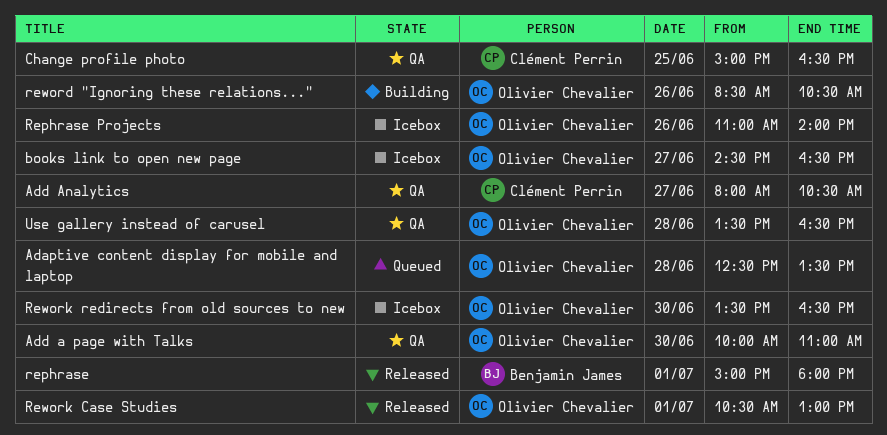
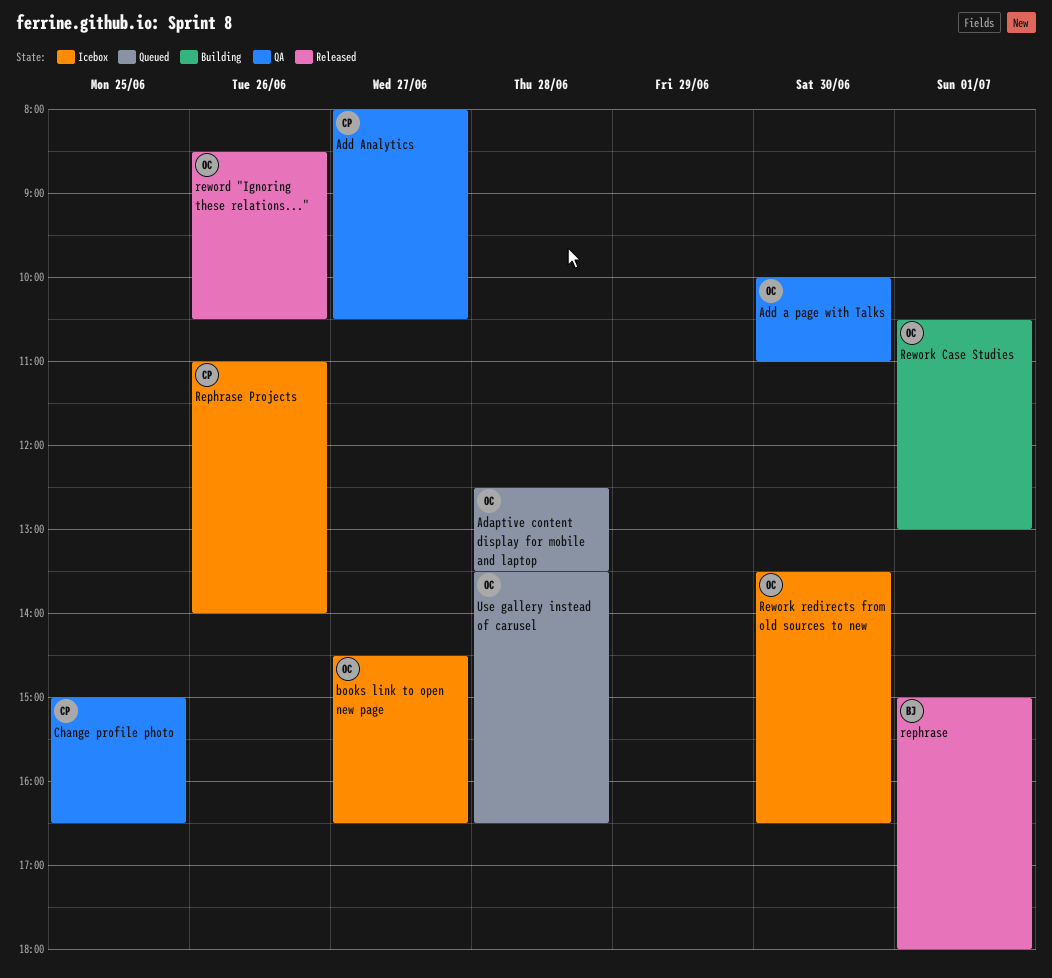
Rephrase Projects, owner: Olivier Chevalier -> Clément Perrin
reword "Ignoring these relations...", status: Building -> Released
Rework Case Studies, status: Released -> Building
Use gallery instead of carusel, status: QA -> Queued

